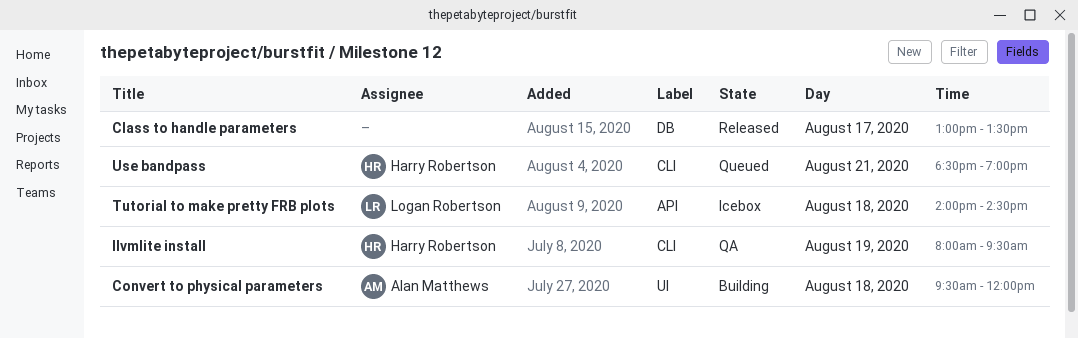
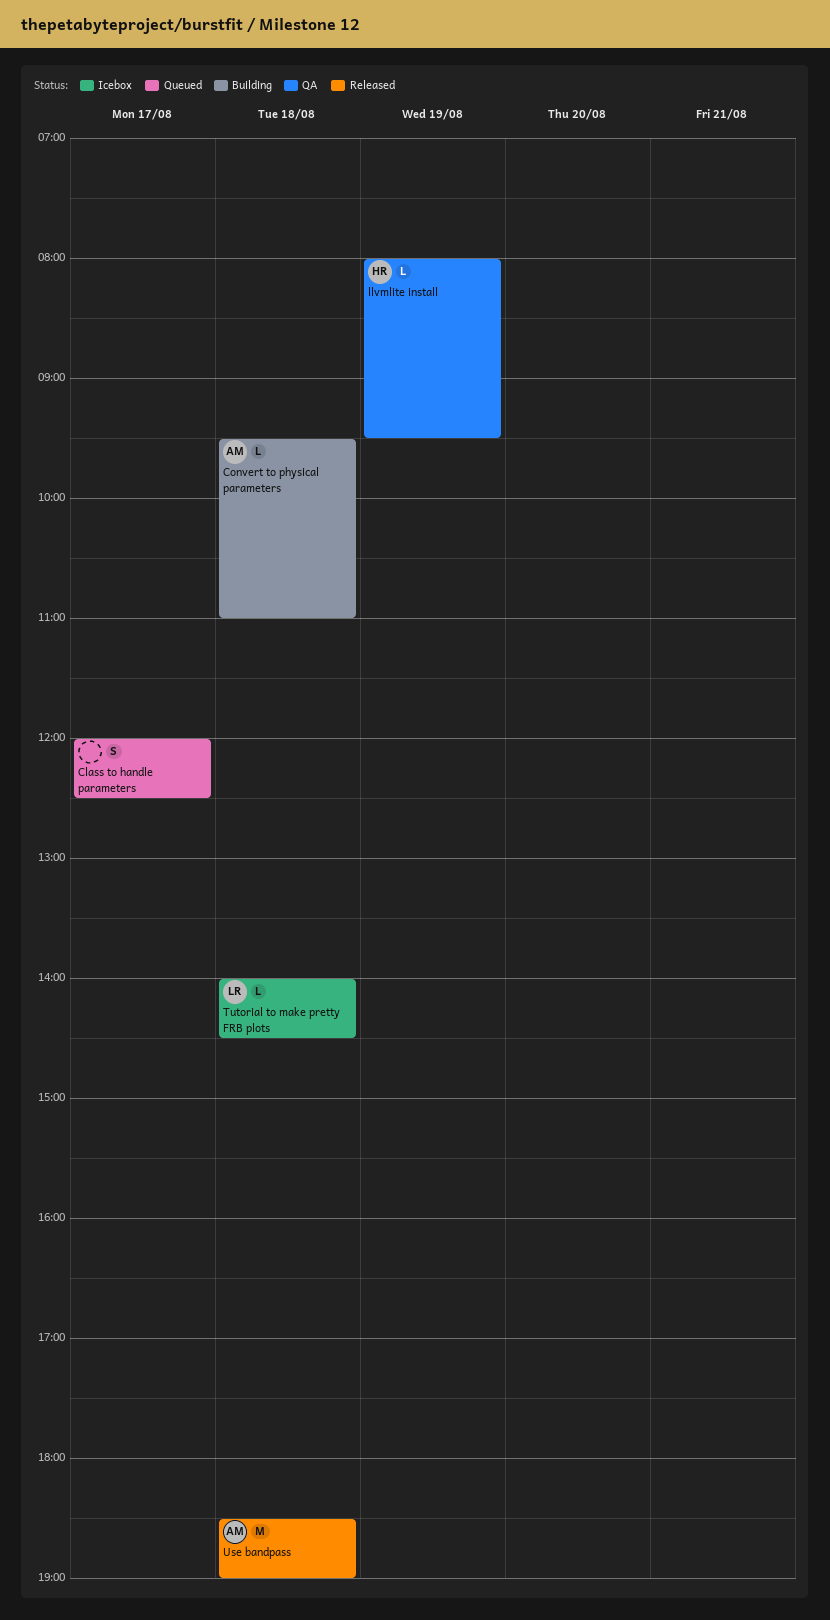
Class to handle parameters, status: Released -> Queued
Class to handle parameters, begins: 13:00 -> 12:00
Class to handle parameters, ends: 13:30 -> 12:30
Convert to physical parameters, ends: 12:00 -> 11:00
Use bandpass, status: Queued -> Released
Use bandpass, owner: Harry Robertson -> Alan Matthews
Use bandpass, day: Aug 21 -> Aug 18

